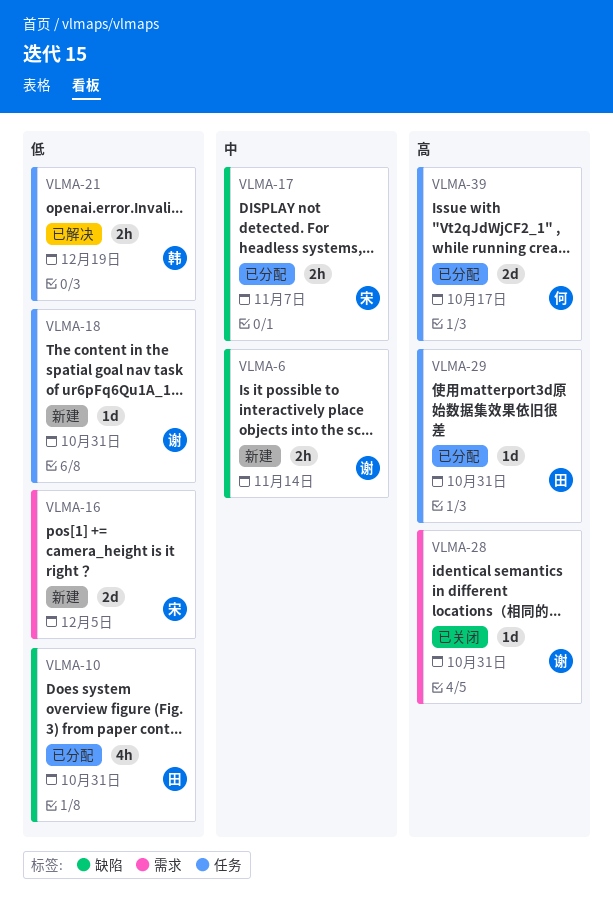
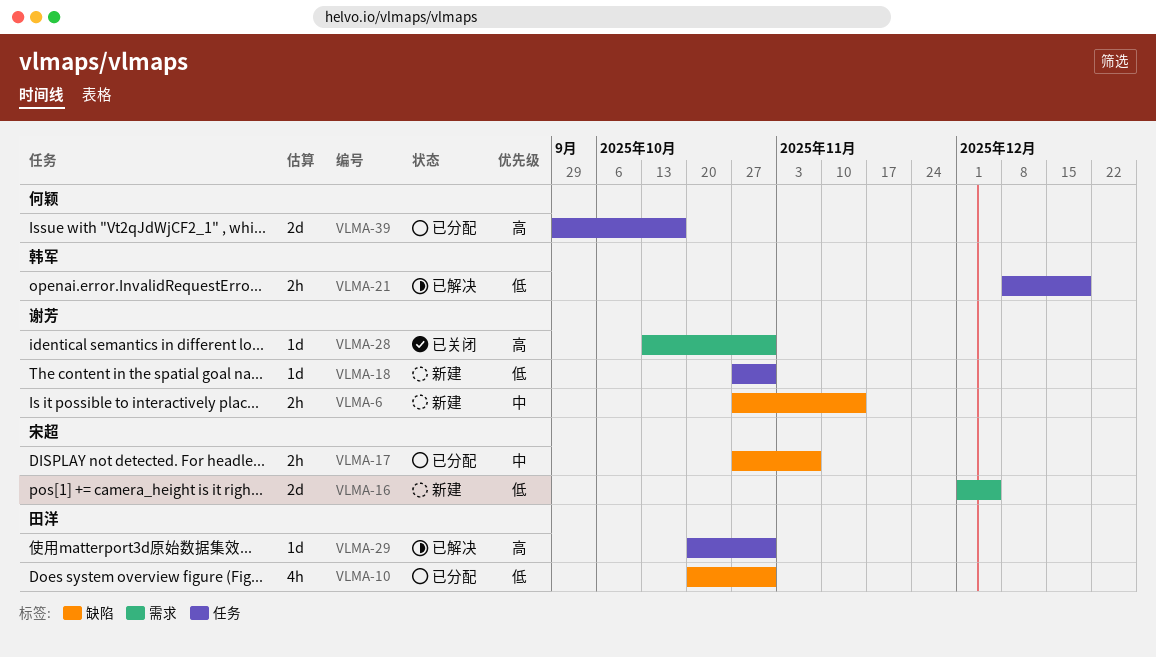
VLMA-29, status: 已分配 -> 已解决

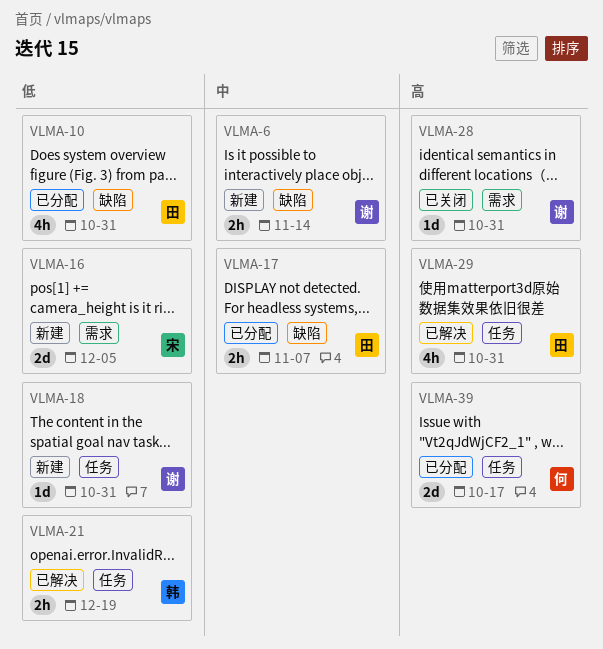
VLMA-17, owner: 宋超 -> 田洋
VLMA-29, estimate: 1d -> 4h

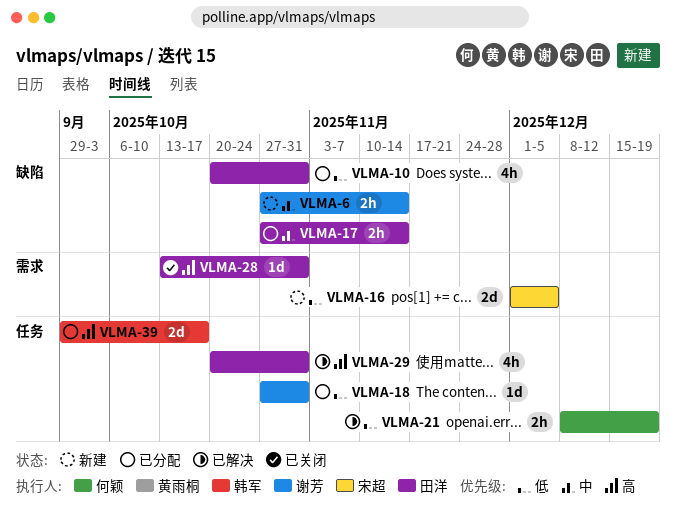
VLMA-17, due: Nov 7 -> Nov 14
VLMA-18, status: 新建 -> 已分配
VLMA-21, owner: 韩军 -> 何颖
VLMA-28, owner: 谢芳 -> 田洋
VLMA-39, owner: 何颖 -> 韩军

